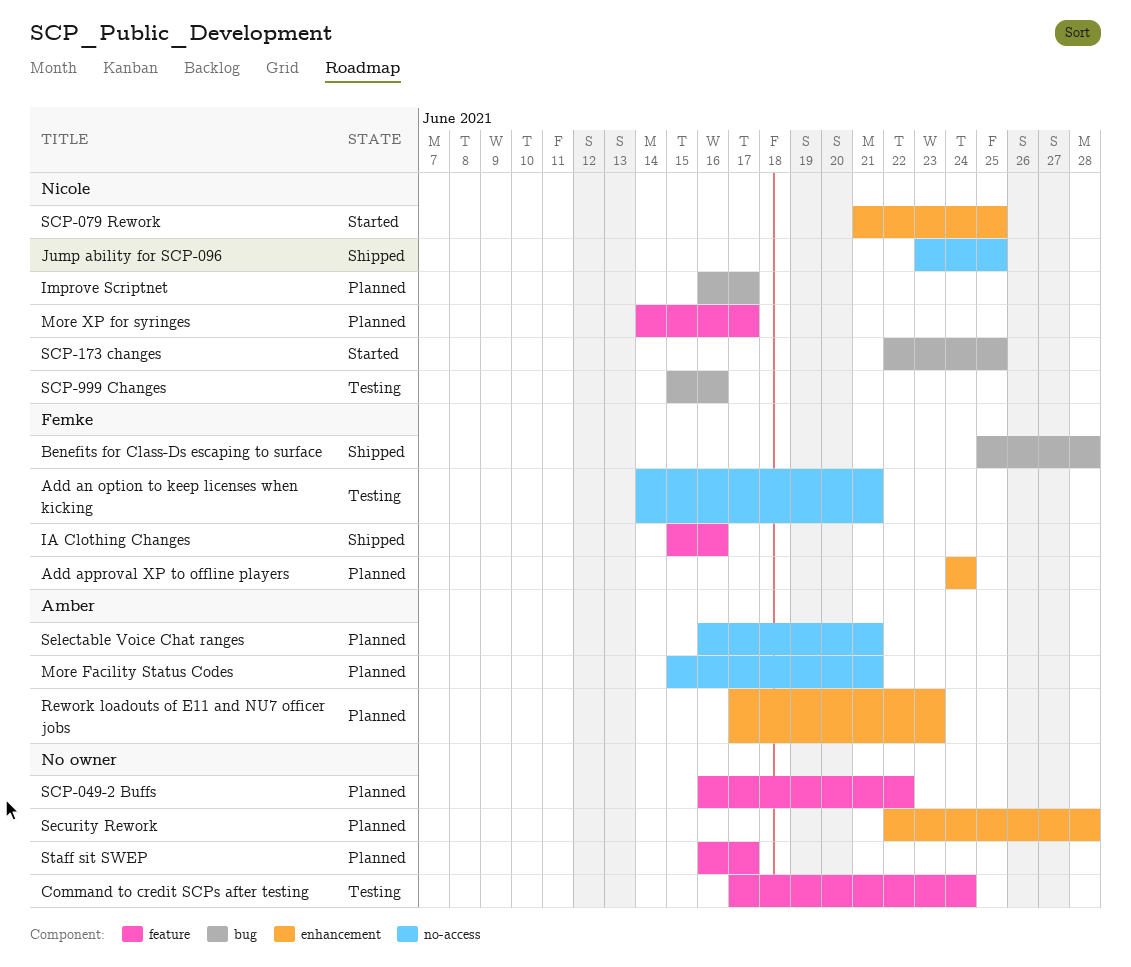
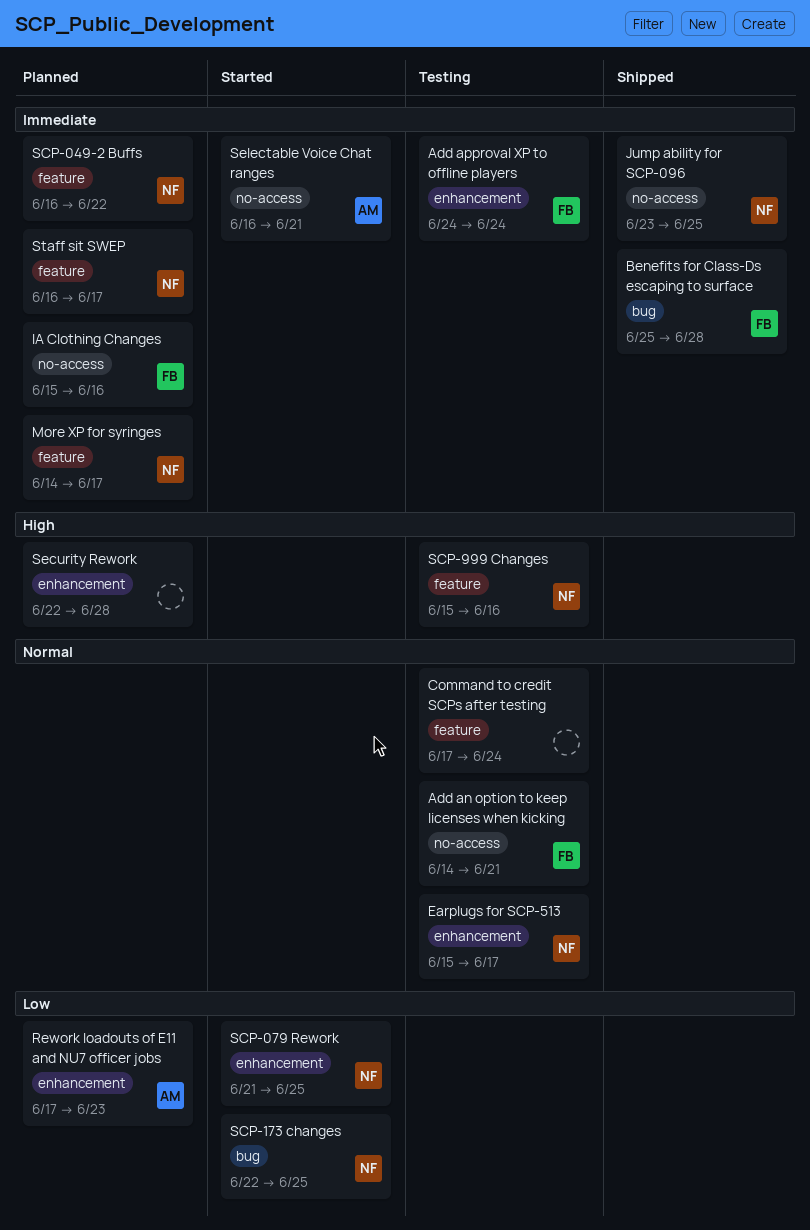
Add approval XP to offline players, status: Planned -> Testing
Earplugs for SCP-513: none -> present
IA Clothing Changes, status: Shipped -> Planned
IA Clothing Changes, label: feature -> no-access
Improve Scriptnet: present -> none
More Facility Status Codes: present -> none
SCP-049-2 Buffs, owner: none -> Nicole
SCP-999 Changes, label: bug -> feature
Selectable Voice Chat ranges, status: Planned -> Started
Staff sit SWEP, owner: none -> Nicole

